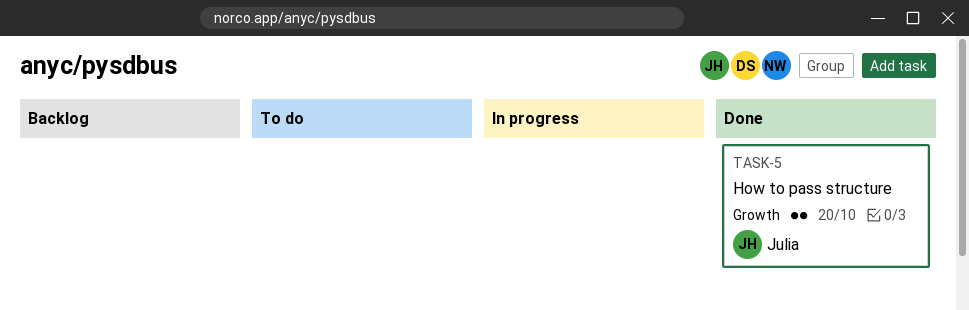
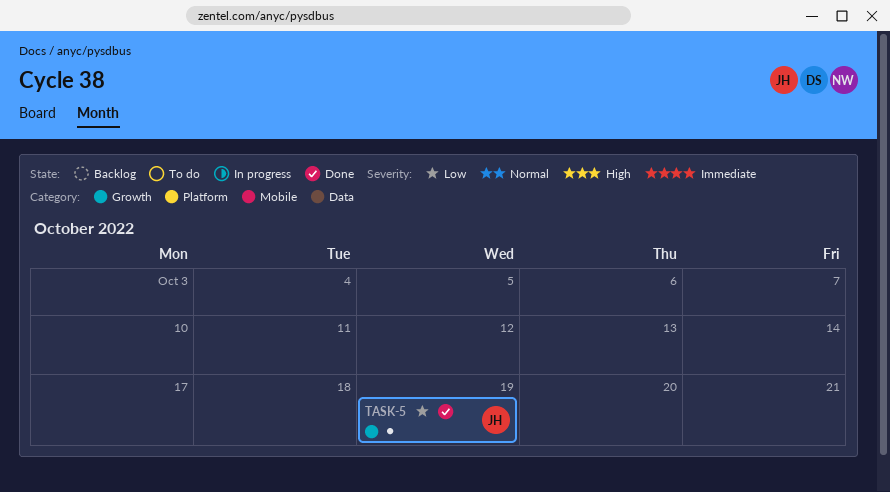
TASK-5, estimate: 2 -> 1
TASK-5, due: Oct 20 -> Oct 19

